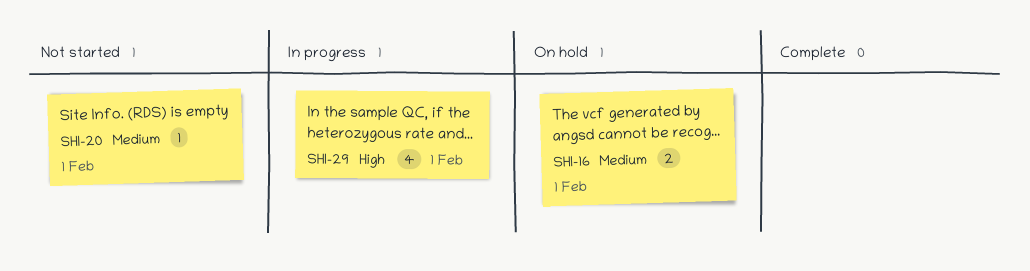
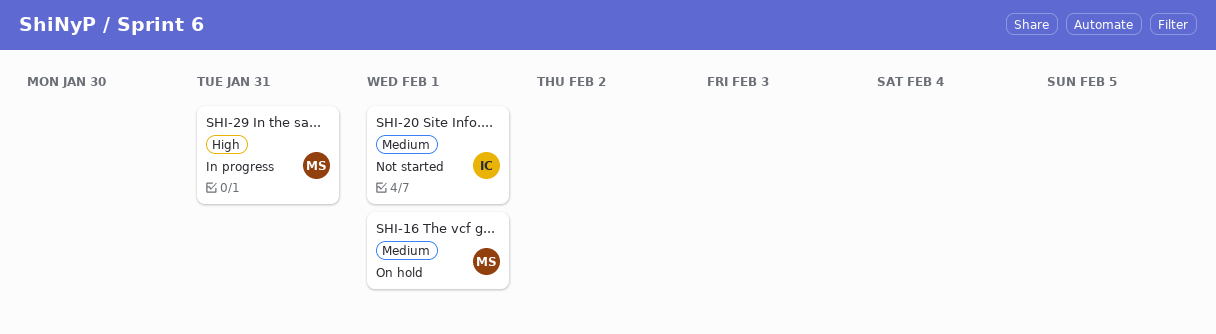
SHI-29, due: Feb 1 -> Jan 31

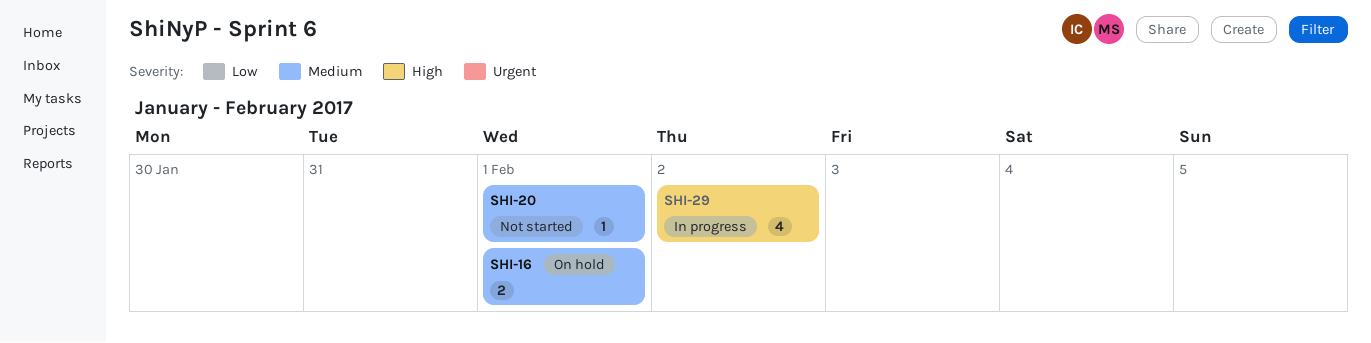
SHI-29, due: Jan 31 -> Feb 2

